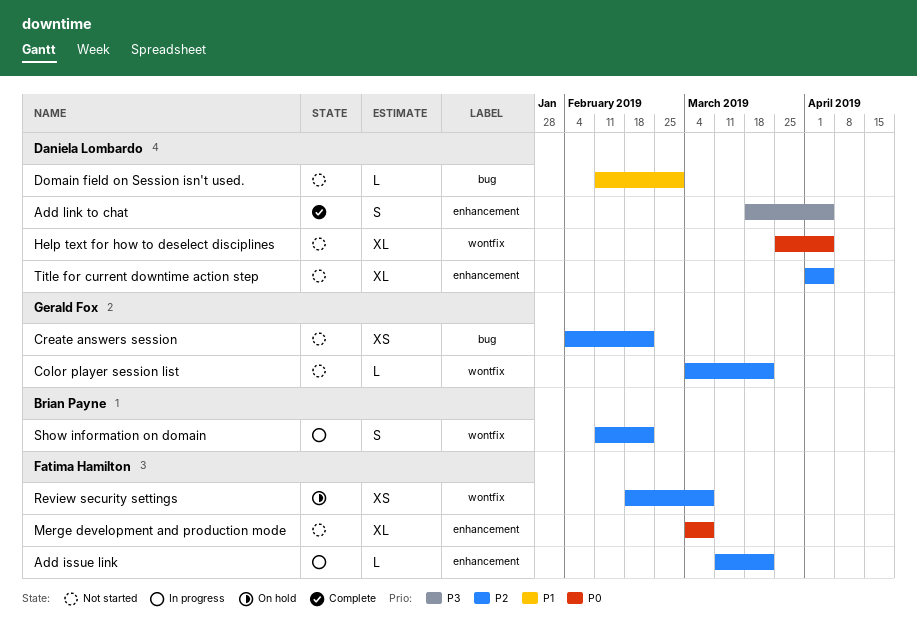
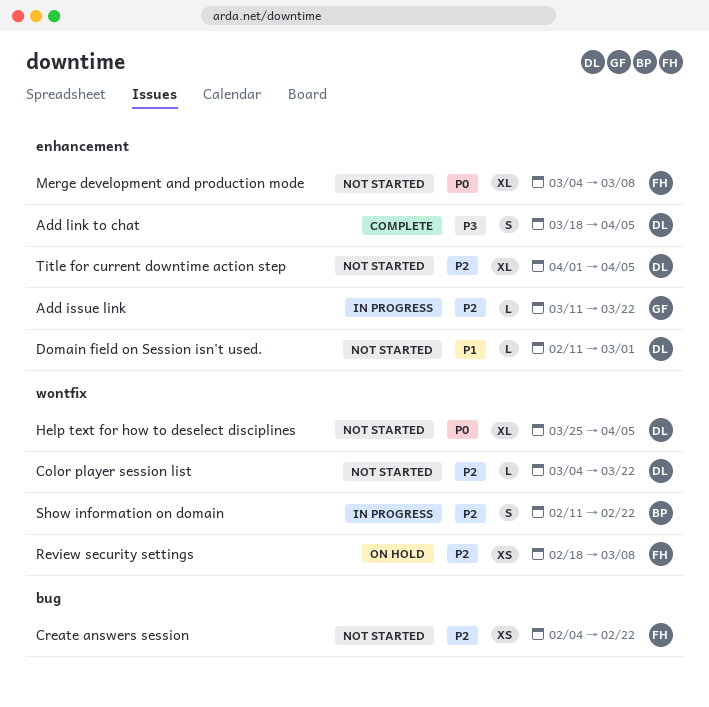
Add issue link, owner: Fatima Hamilton -> Gerald Fox
Color player session list, owner: Gerald Fox -> Daniela Lombardo
Create answers session, owner: Gerald Fox -> Fatima Hamilton
Domain field on Session isn't used., label: bug -> enhancement

